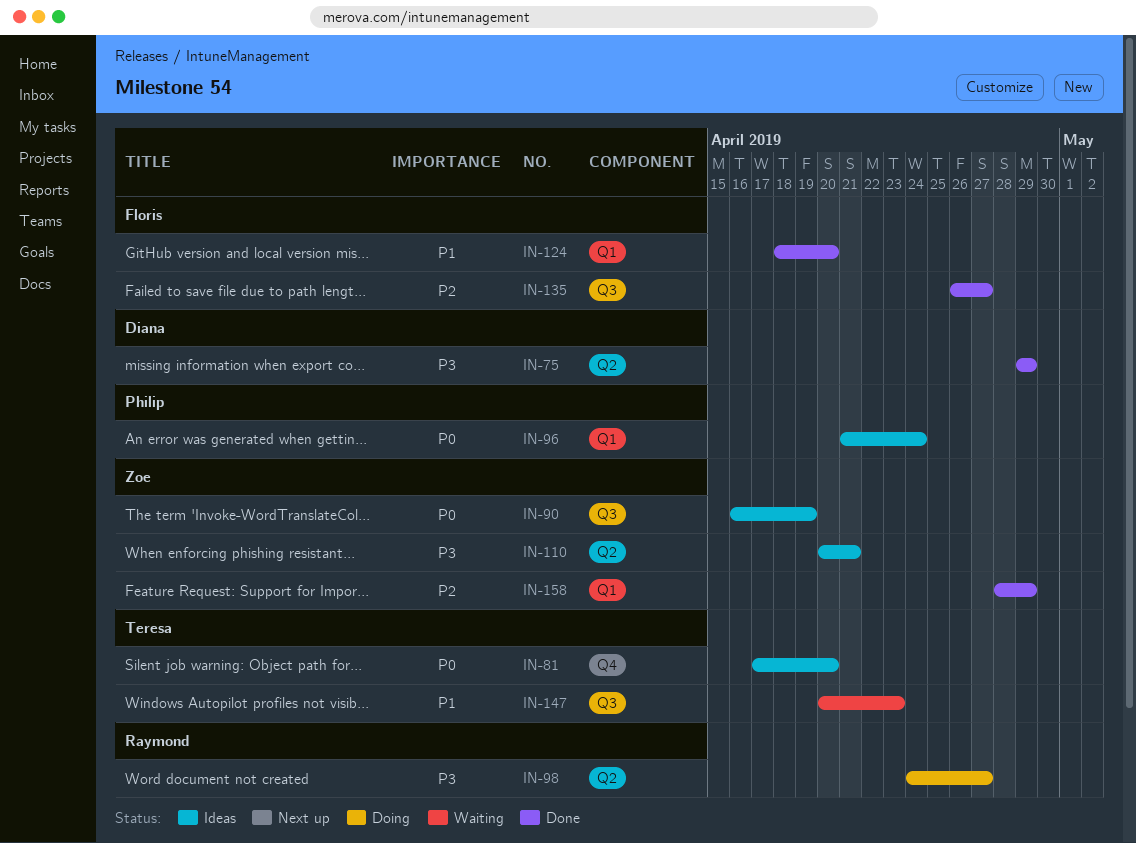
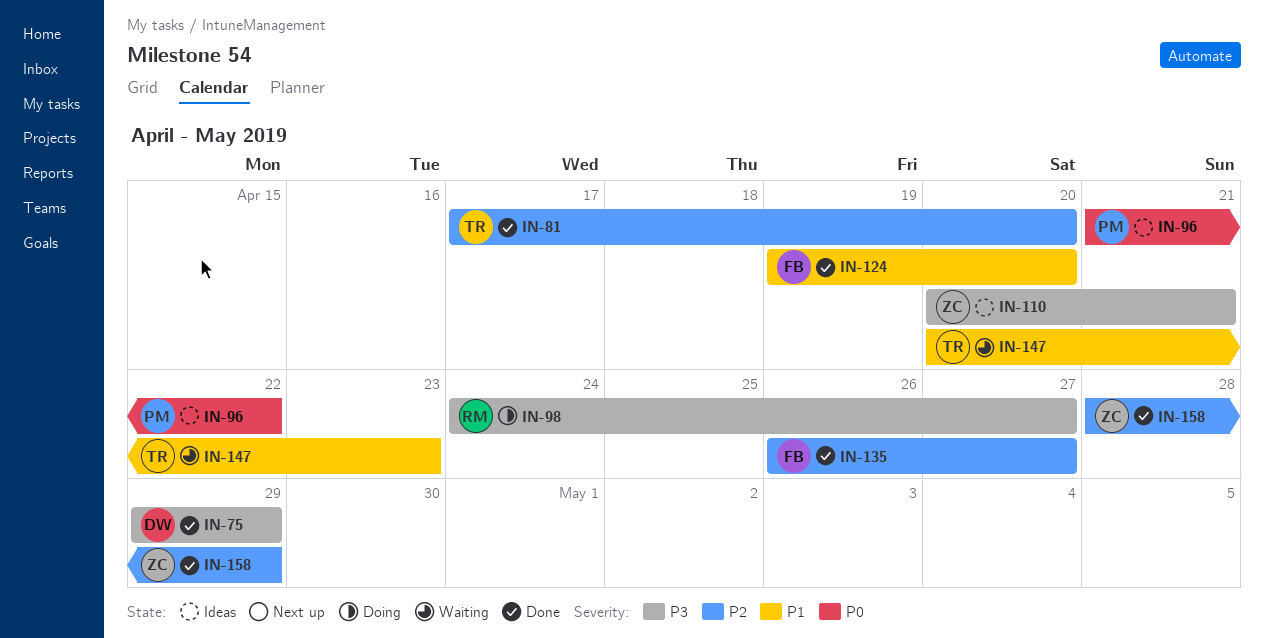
IN-81, status: Ideas -> Done
IN-81, priority: P0 -> P2
IN-90: present -> none
IN-96, due: Apr 24 -> Apr 22
IN-124, start: Apr 18 -> Apr 19

